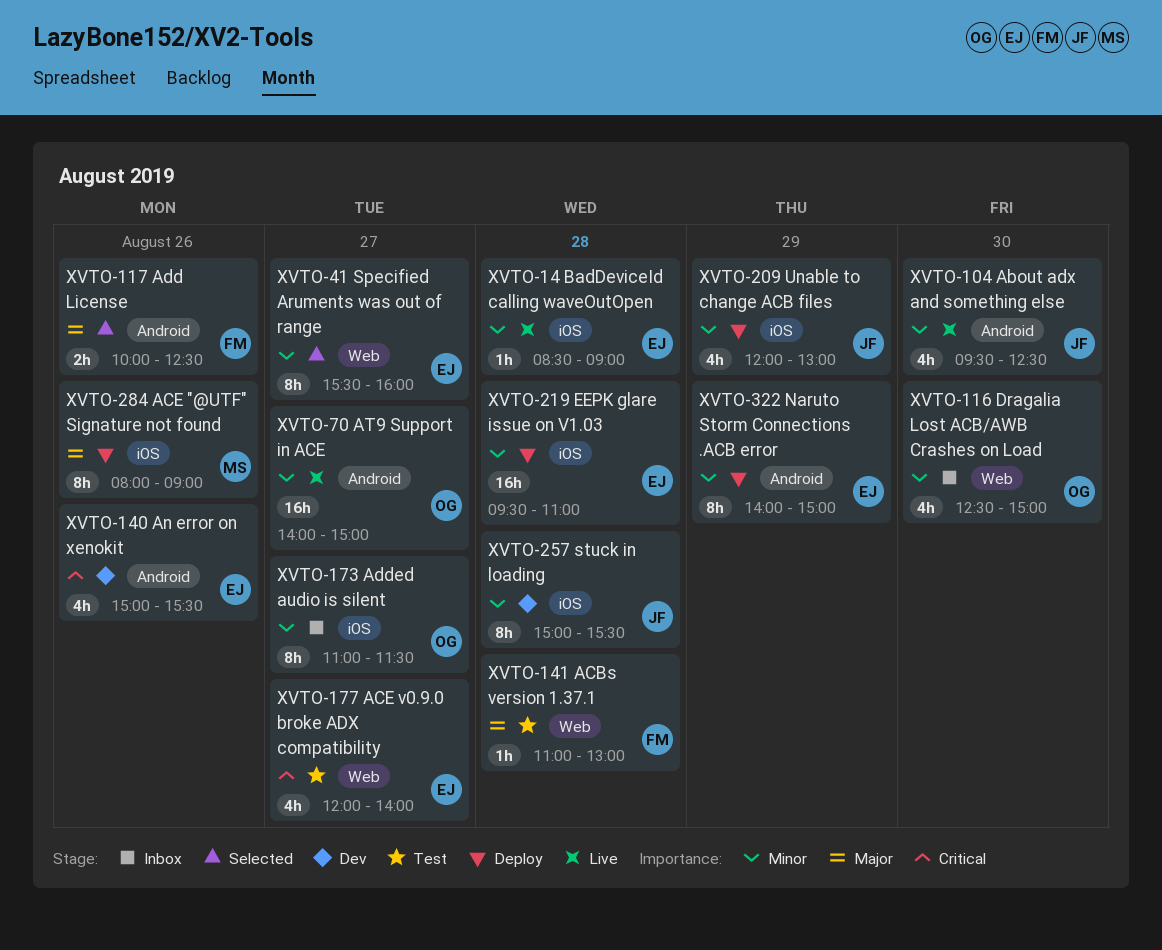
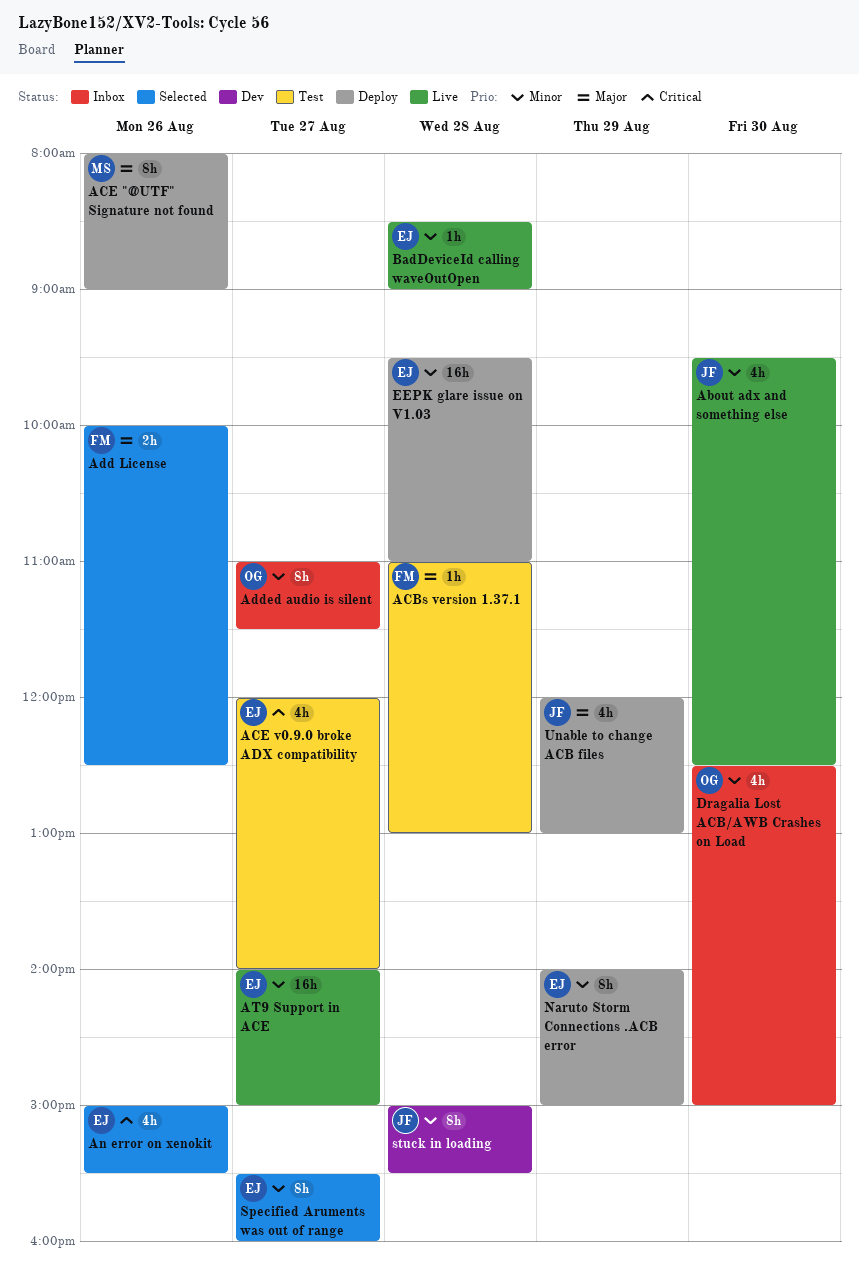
An error on xenokit, status: Dev -> Selected
AT9 Support in ACE, owner: OG -> EJ
Unable to change ACB files, priority: Minor -> Major

